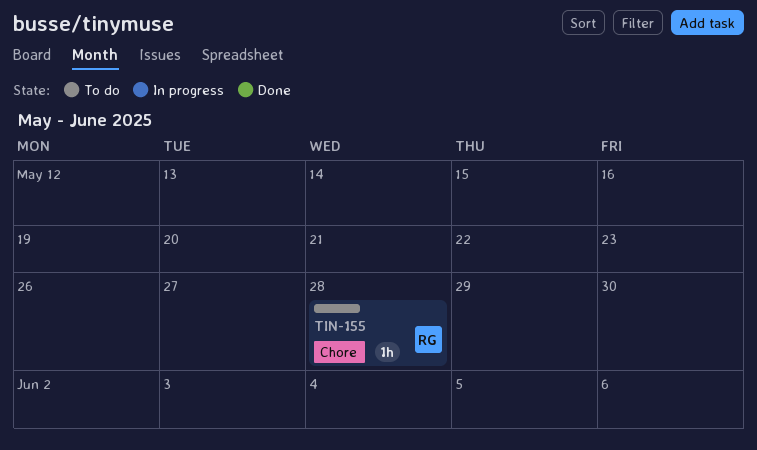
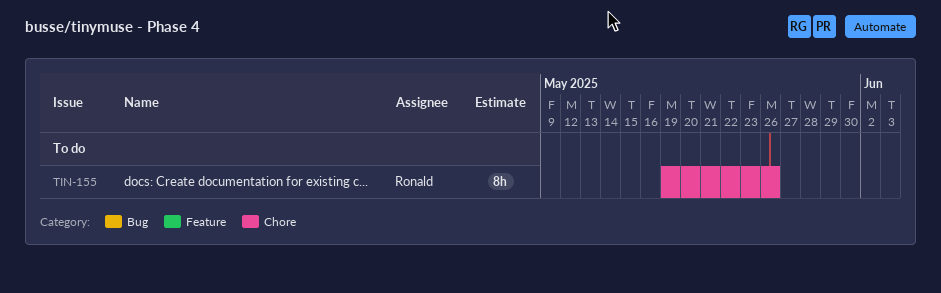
TIN-155, estimate: 1h -> 8h
TIN-155, due: May 28 -> May 26

